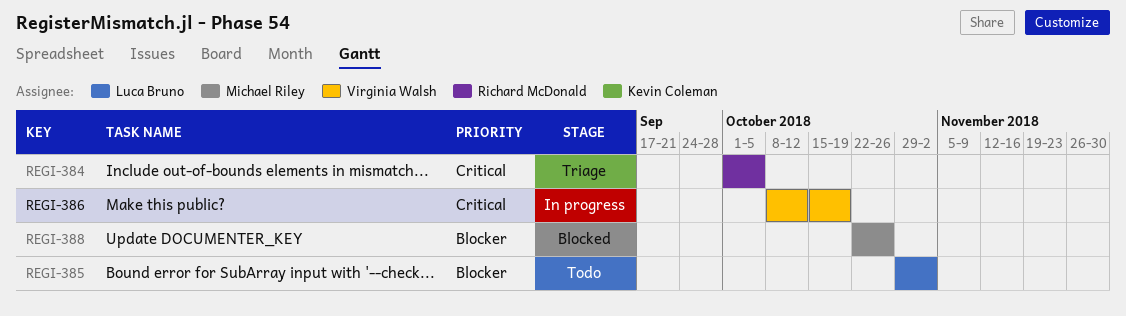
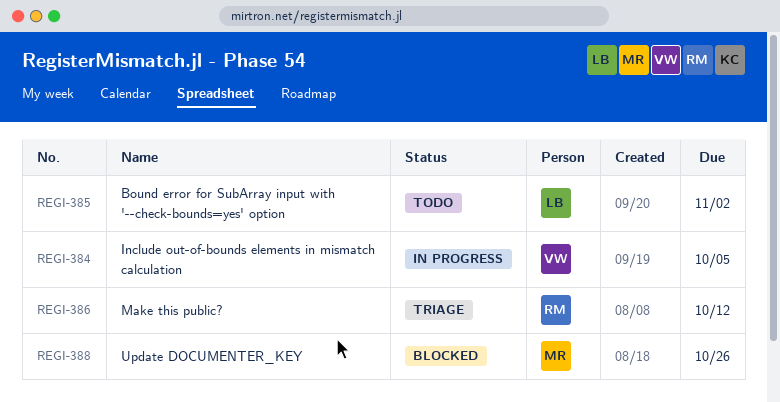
REGI-384, status: Triage -> In progress
REGI-384, owner: Richard McDonald -> Virginia Walsh
REGI-386, status: In progress -> Triage
REGI-386, owner: Virginia Walsh -> Richard McDonald
REGI-386, due: Oct 19 -> Oct 12

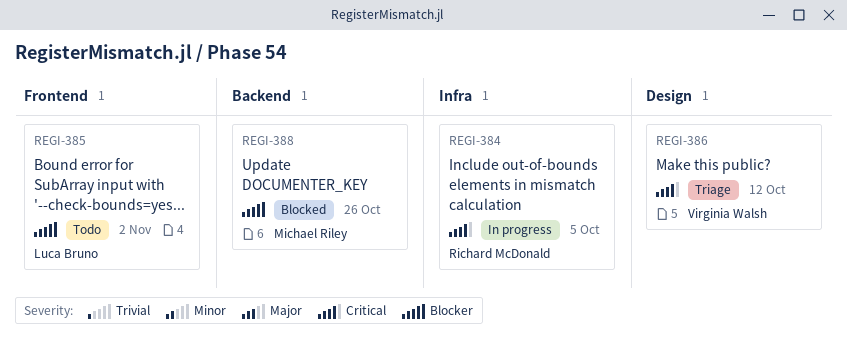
REGI-384, owner: Virginia Walsh -> Richard McDonald
REGI-386, owner: Richard McDonald -> Virginia Walsh

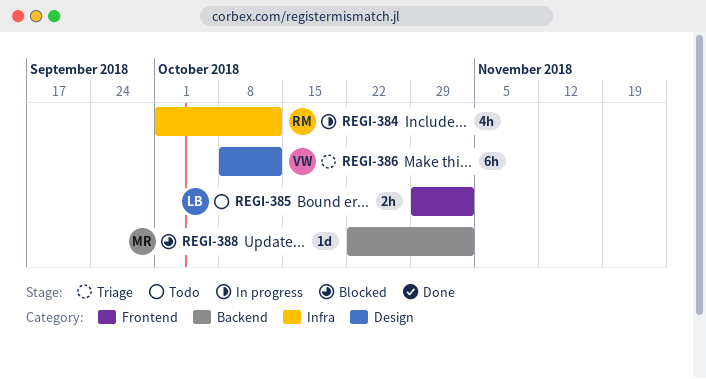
REGI-384, due: Oct 5 -> Oct 12
REGI-388, due: Oct 26 -> Nov 2

